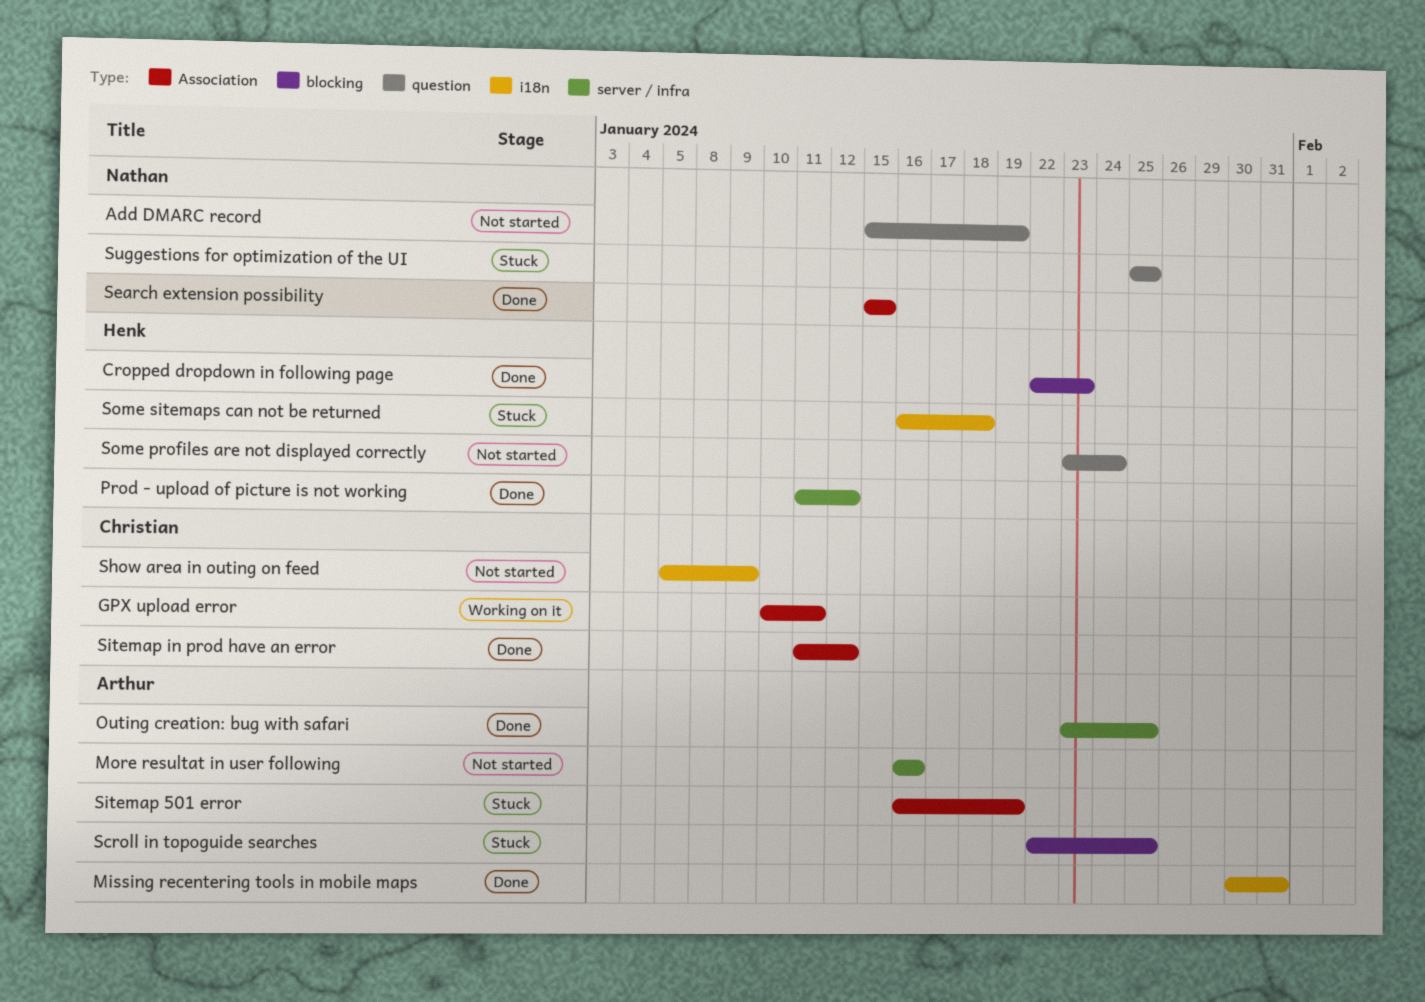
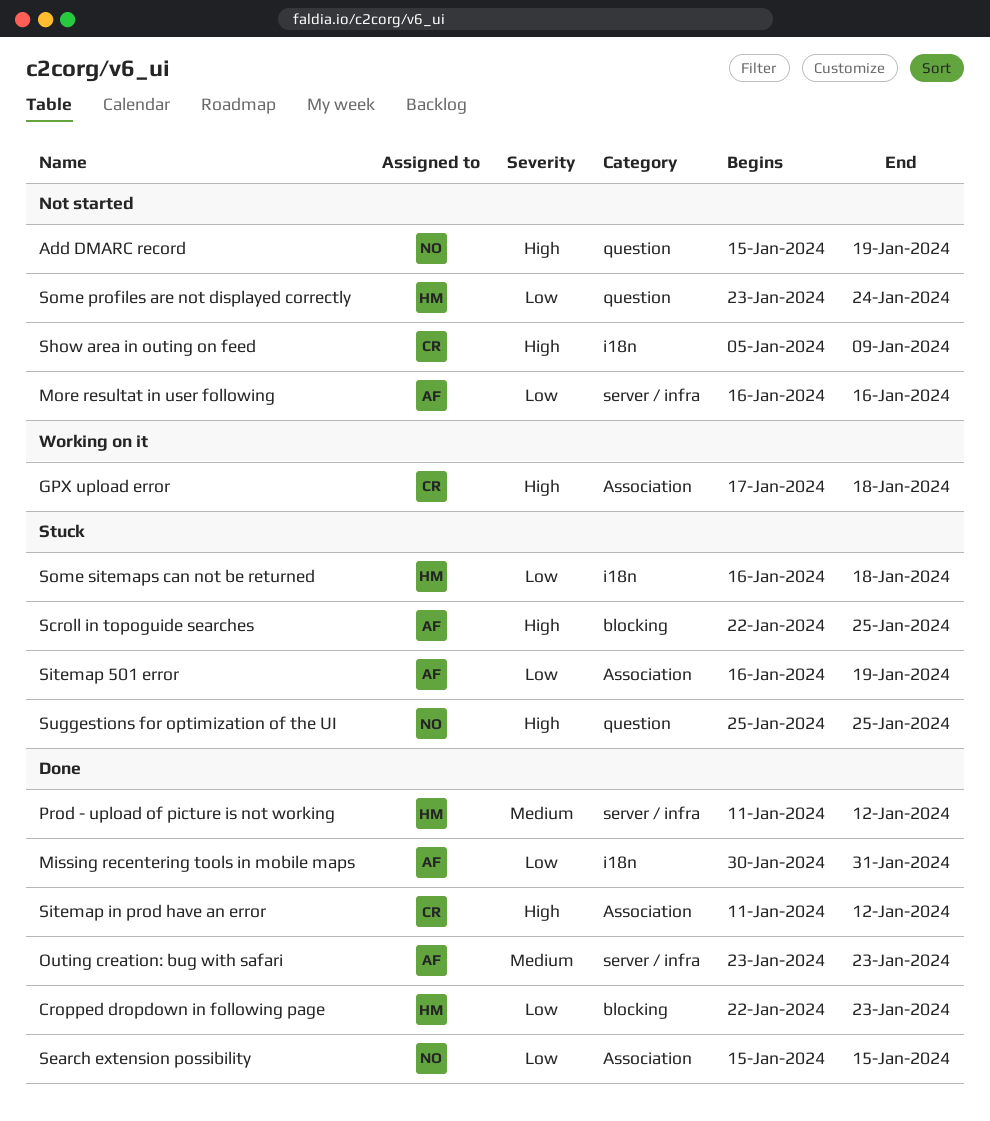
GPX upload error, start: Jan 10 -> Jan 17
GPX upload error, due: Jan 11 -> Jan 18
Outing creation: bug with safari, due: Jan 25 -> Jan 23

